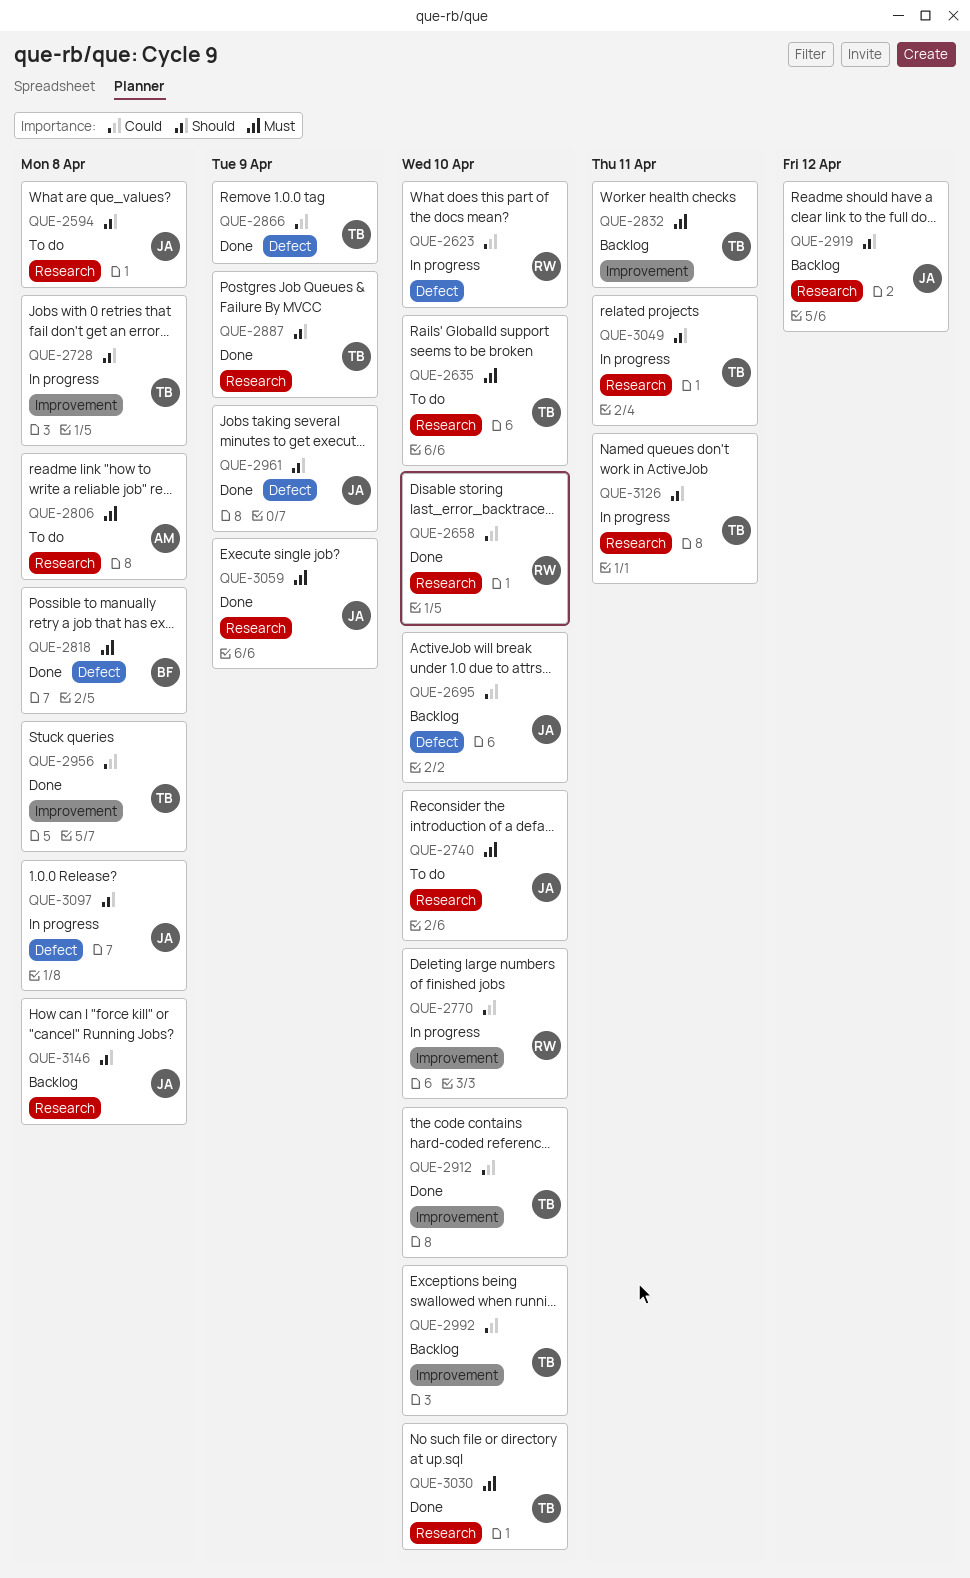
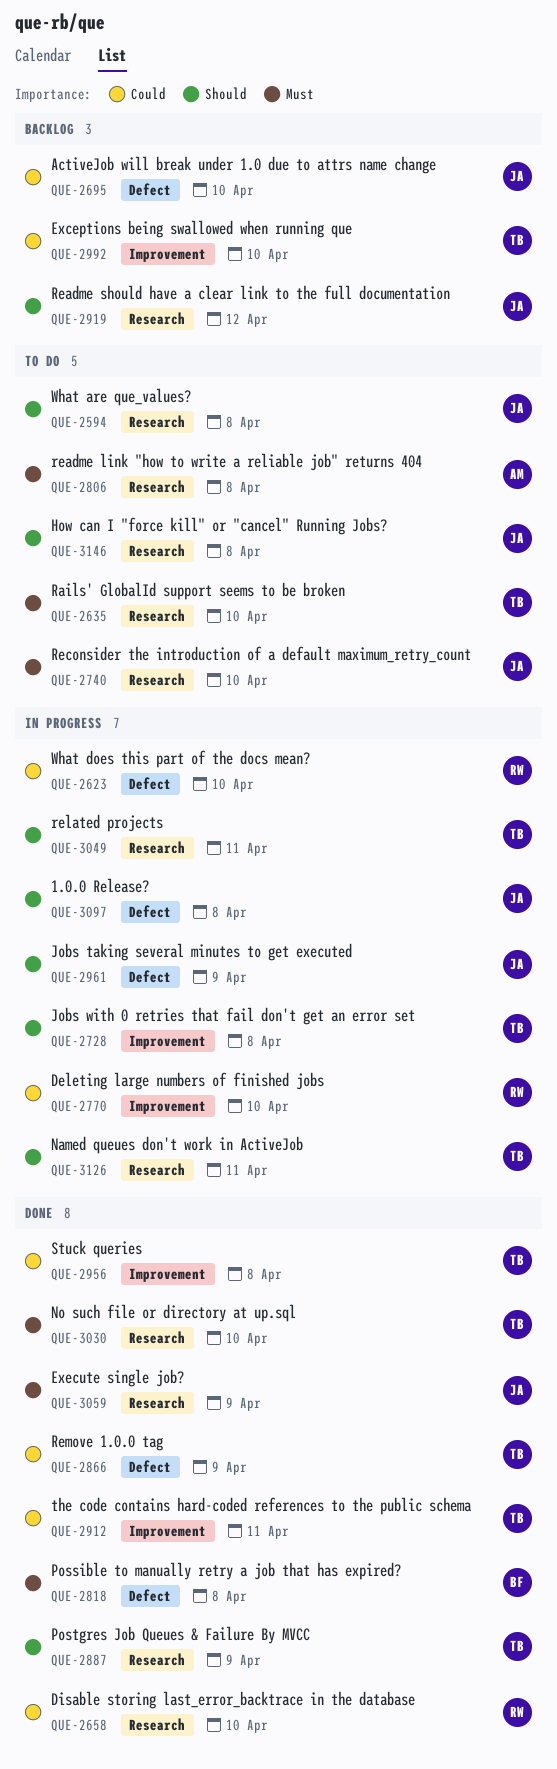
QUE-2832: present -> none
QUE-2912, due: Apr 10 -> Apr 11
QUE-2961, status: Done -> In progress
QUE-3146, status: Backlog -> To do

